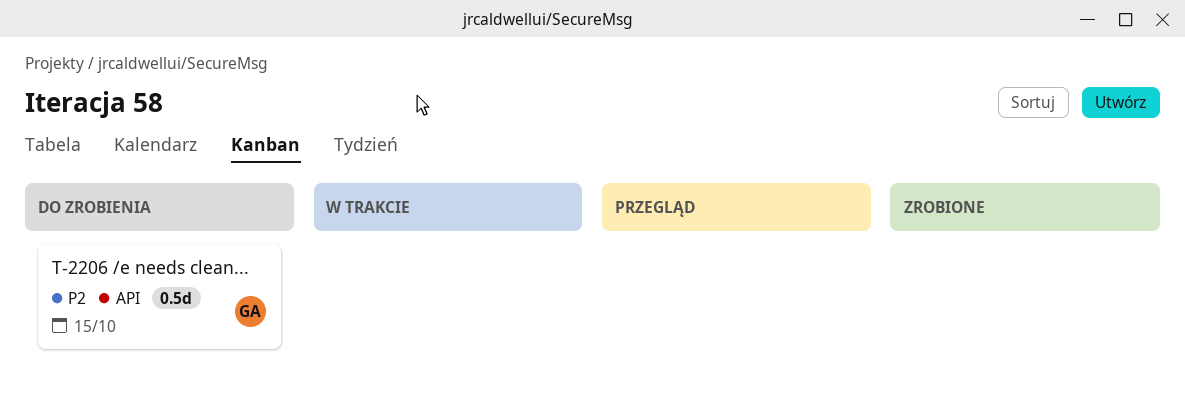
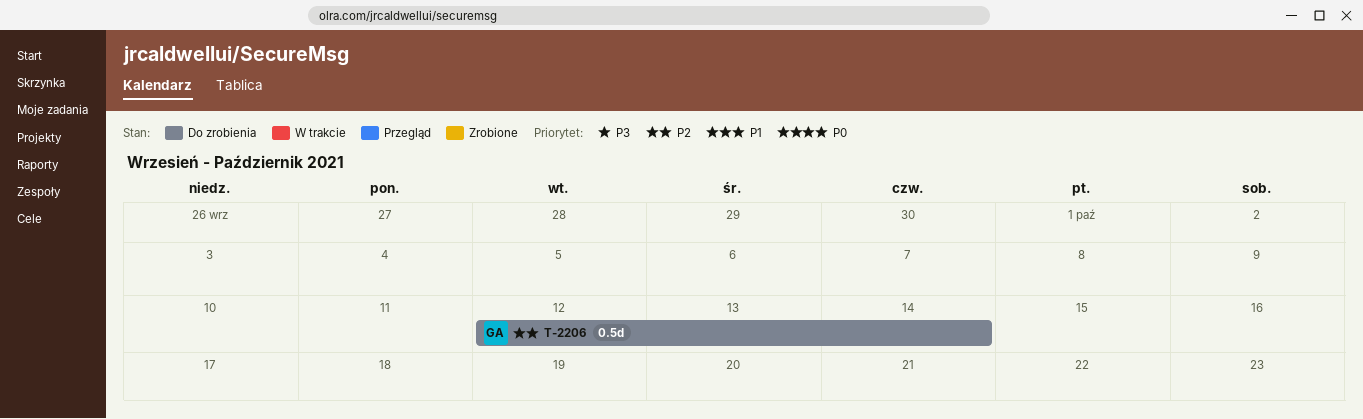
T-2206, due: Oct 15 -> Oct 14

